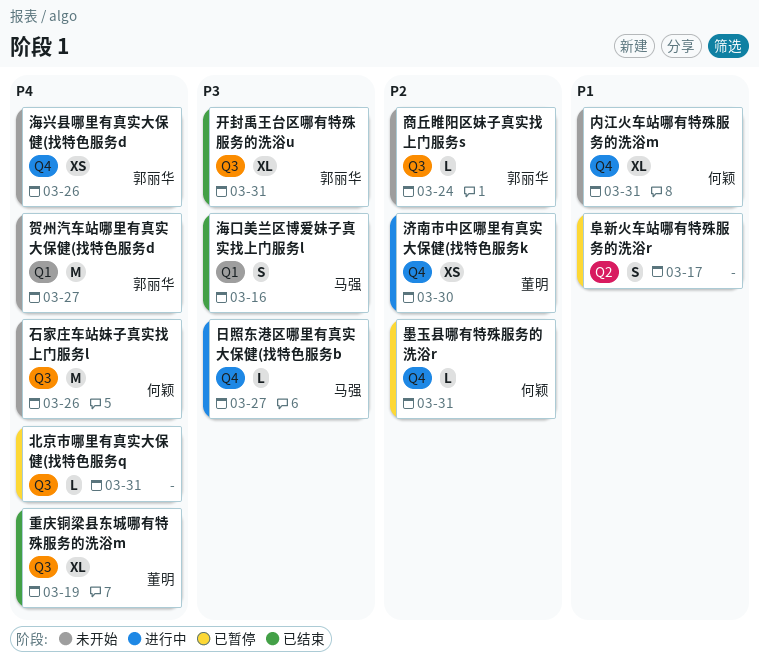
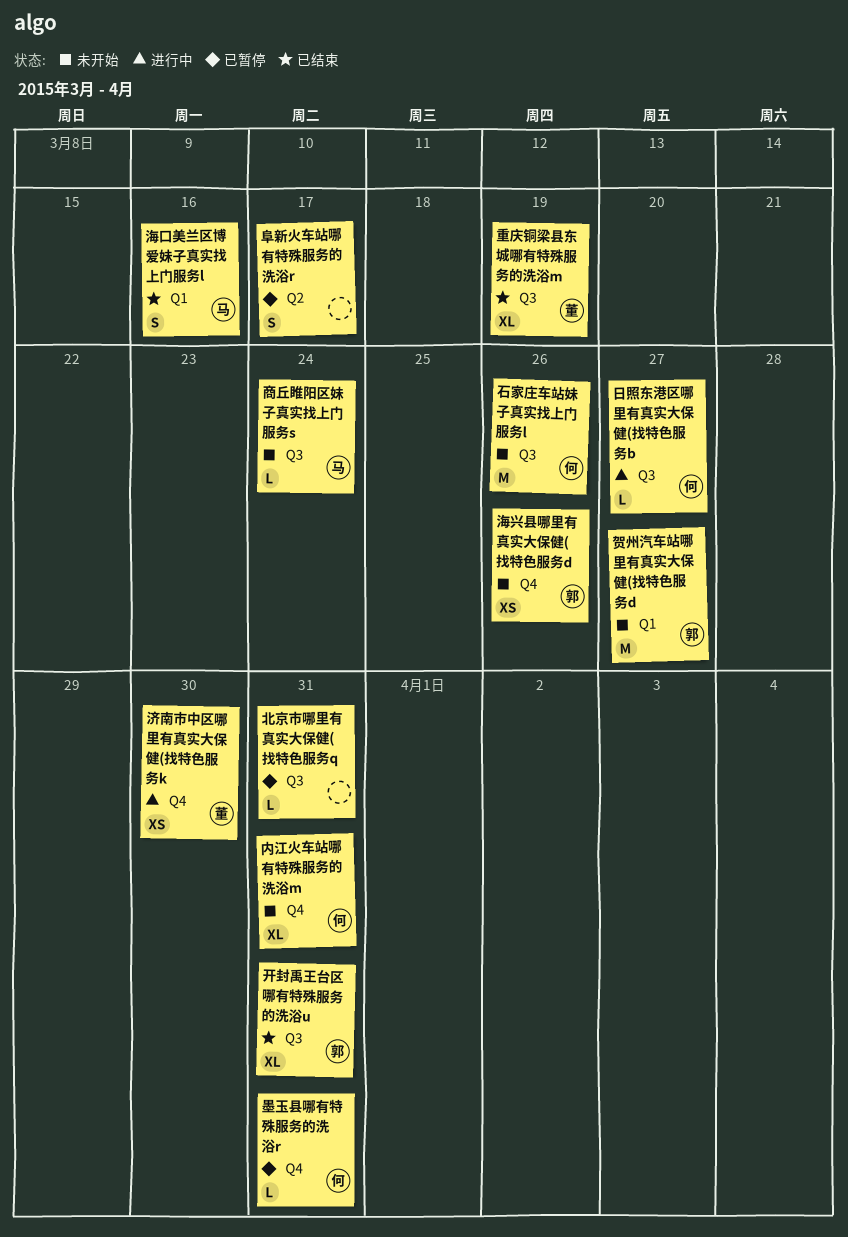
商丘睢阳区妹子真实找上门服务s, owner: 郭丽华 -> 马强
日照东港区哪里有真实大保健(找特色服务b, owner: 马强 -> 何颖
日照东港区哪里有真实大保健(找特色服务b, label: Q4 -> Q3

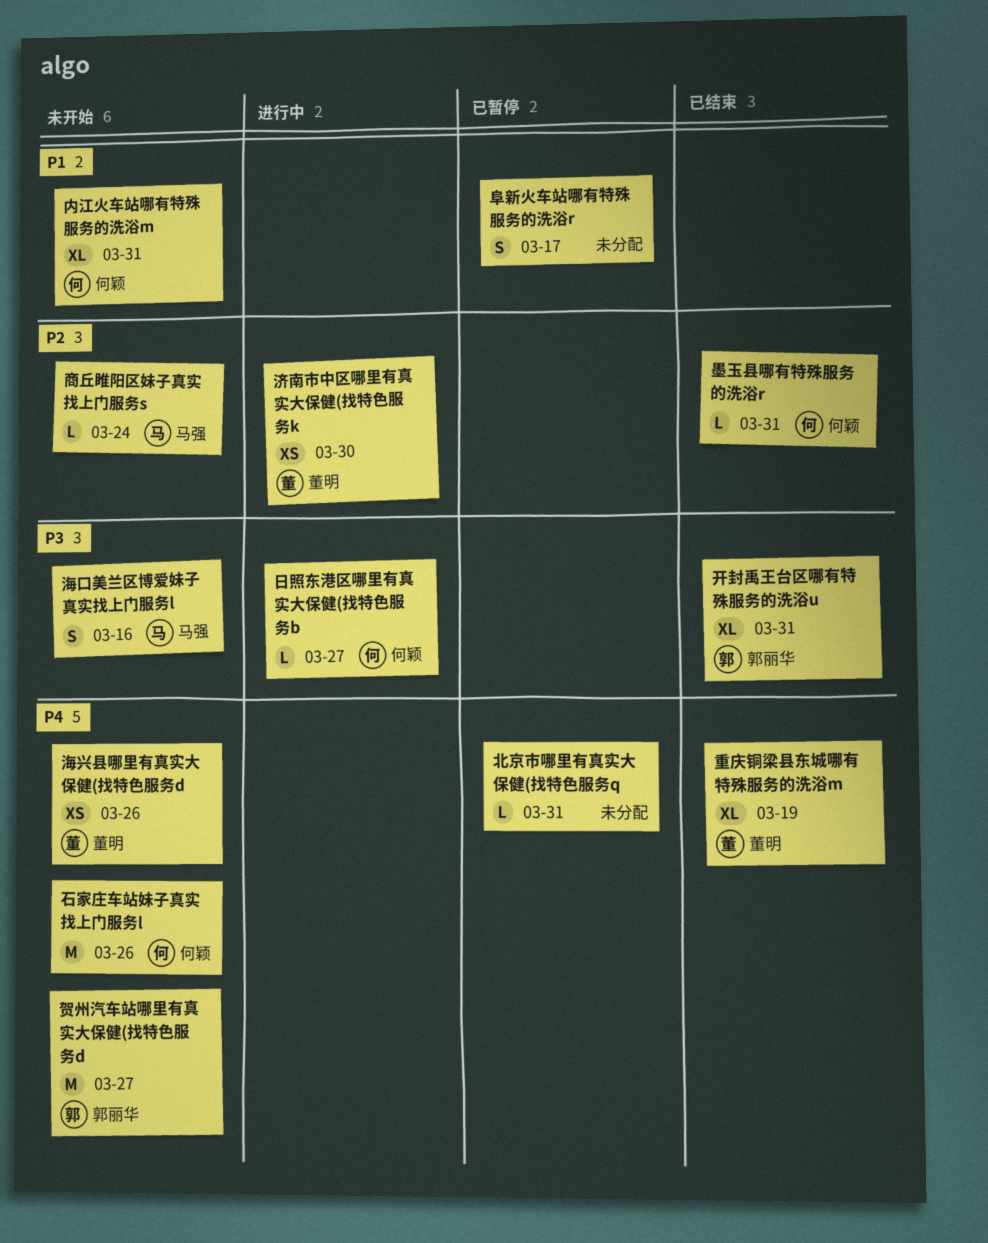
墨玉县哪有特殊服务的洗浴r, status: 已暂停 -> 已结束
海兴县哪里有真实大保健(找特色服务d, owner: 郭丽华 -> 董明
海口美兰区博爱妹子真实找上门服务l, status: 已结束 -> 未开始

